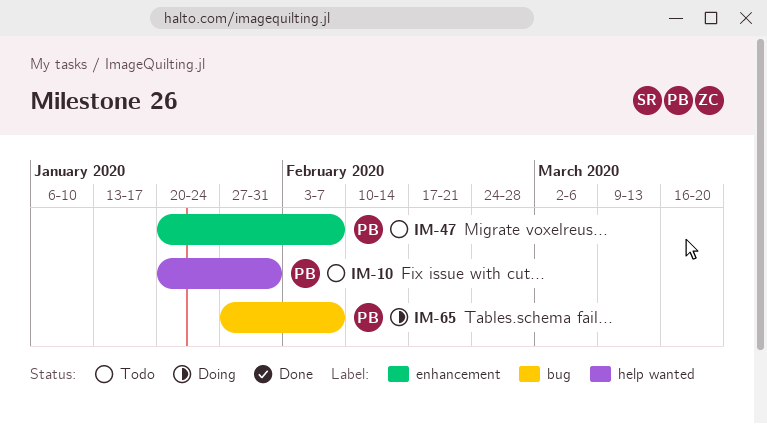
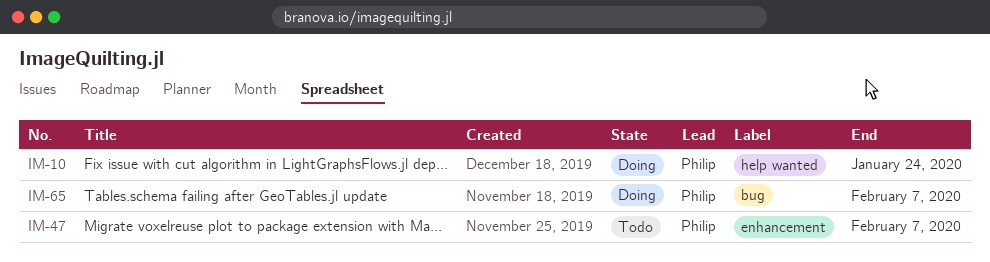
IM-10, status: Todo -> Doing
IM-10, due: Jan 31 -> Jan 24

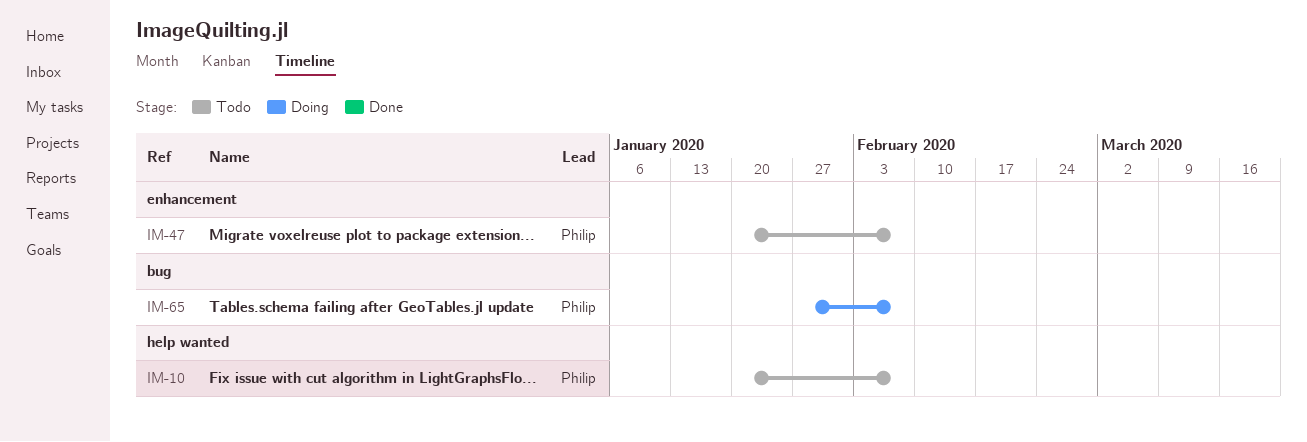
IM-10, status: Doing -> Todo
IM-10, due: Jan 24 -> Feb 7

